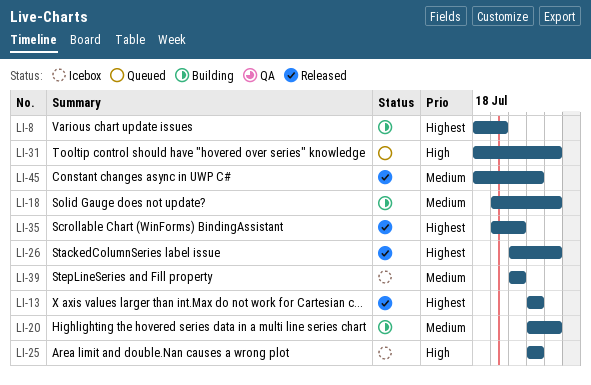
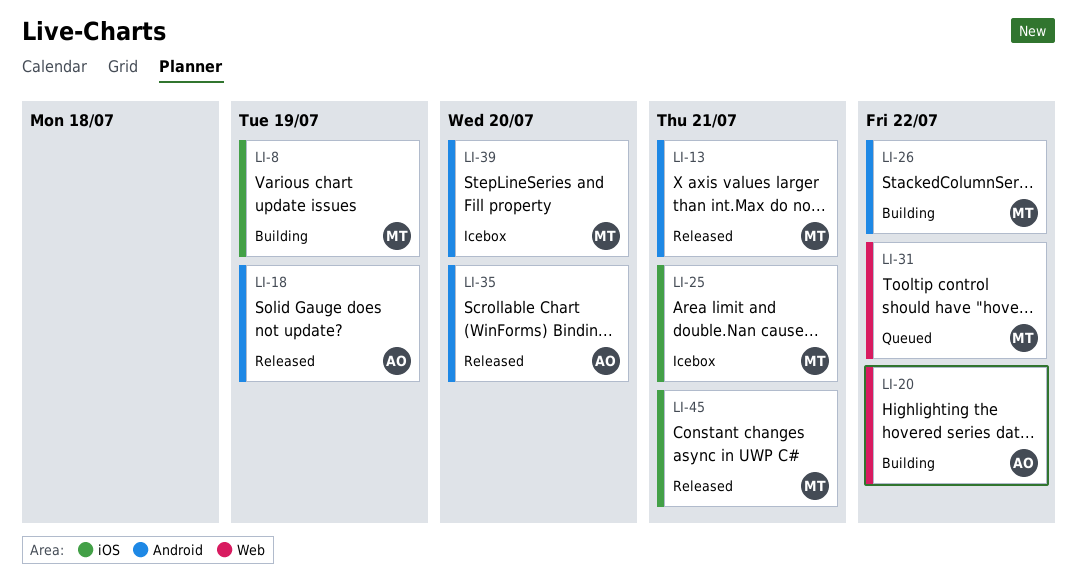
LI-18, status: Building -> Released
LI-18, due: Jul 22 -> Jul 19
LI-26, status: Released -> Building

